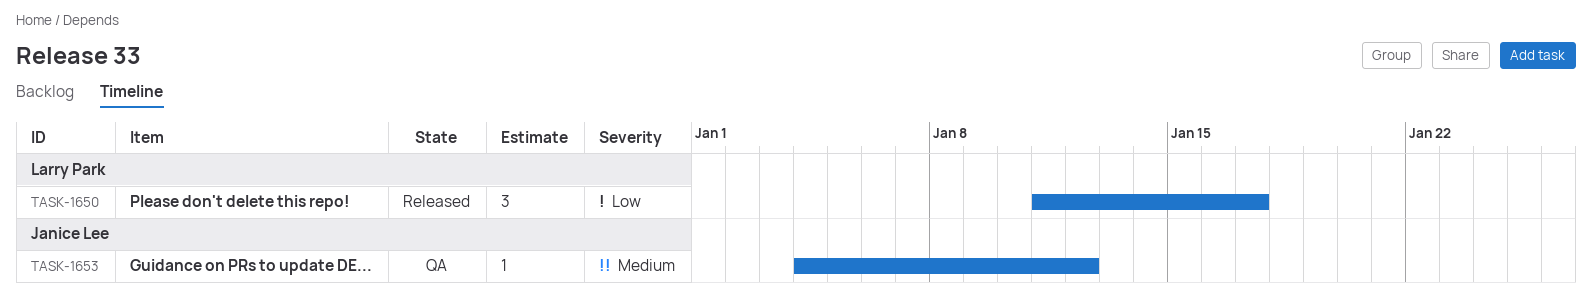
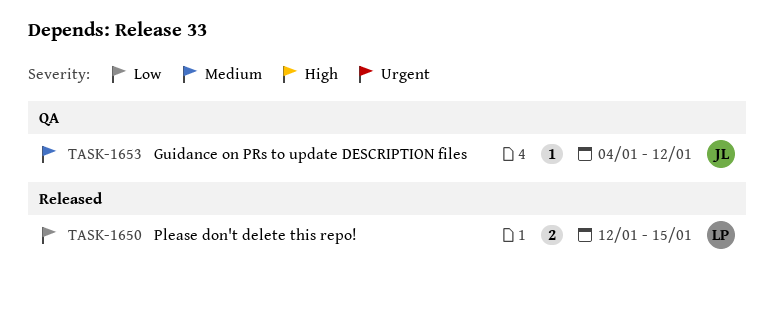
TASK-1650, estimate: 3 -> 2
TASK-1650, start: Jan 11 -> Jan 12
TASK-1650, due: Jan 17 -> Jan 15

